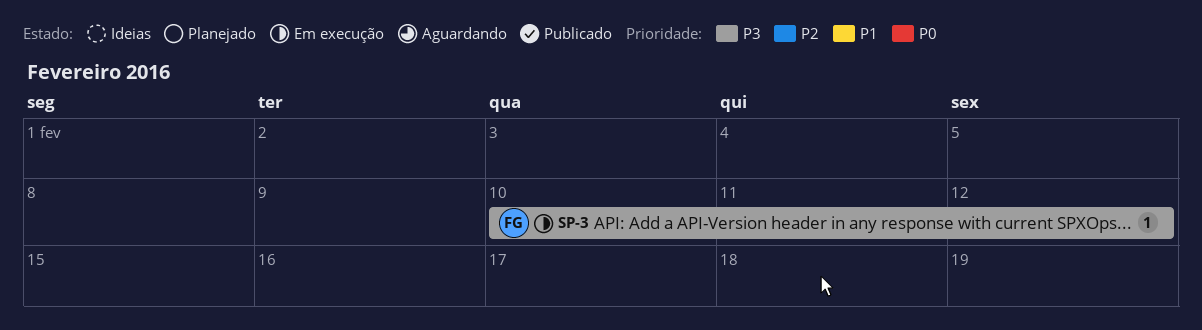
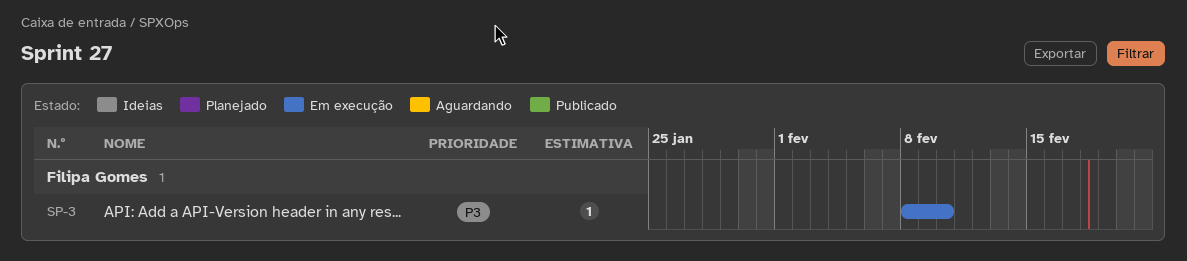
SP-3, start: Feb 10 -> Feb 8
SP-3, due: Feb 12 -> Feb 10

